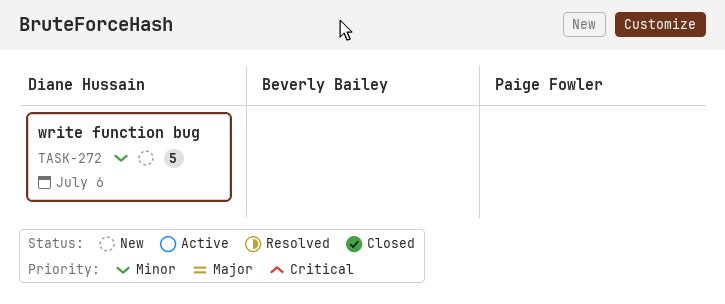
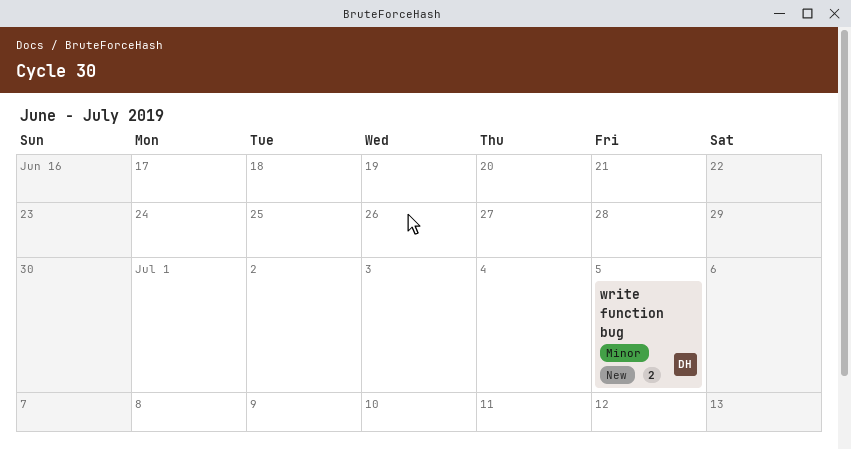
write function bug, estimate: 5 -> 2
write function bug, due: Jul 6 -> Jul 5

